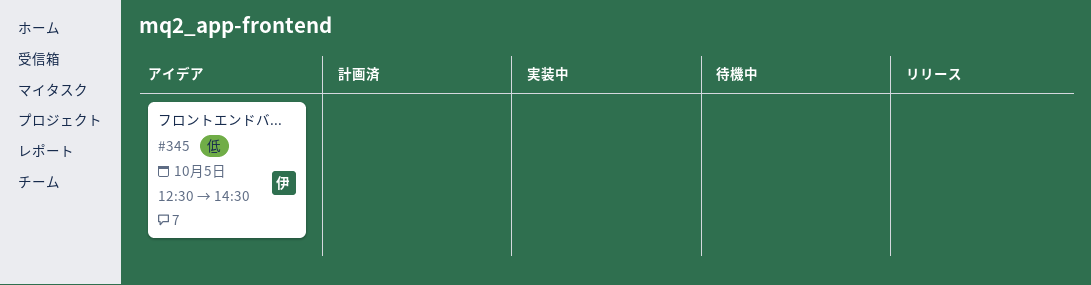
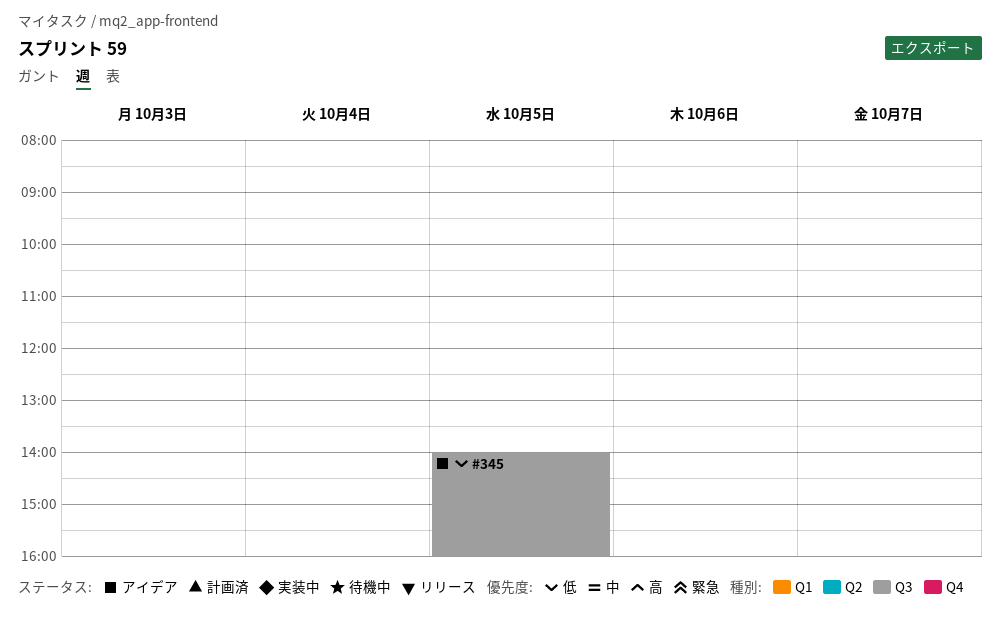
#345, begins: 12:30 -> 14:00
#345, ends: 14:30 -> 16:00

